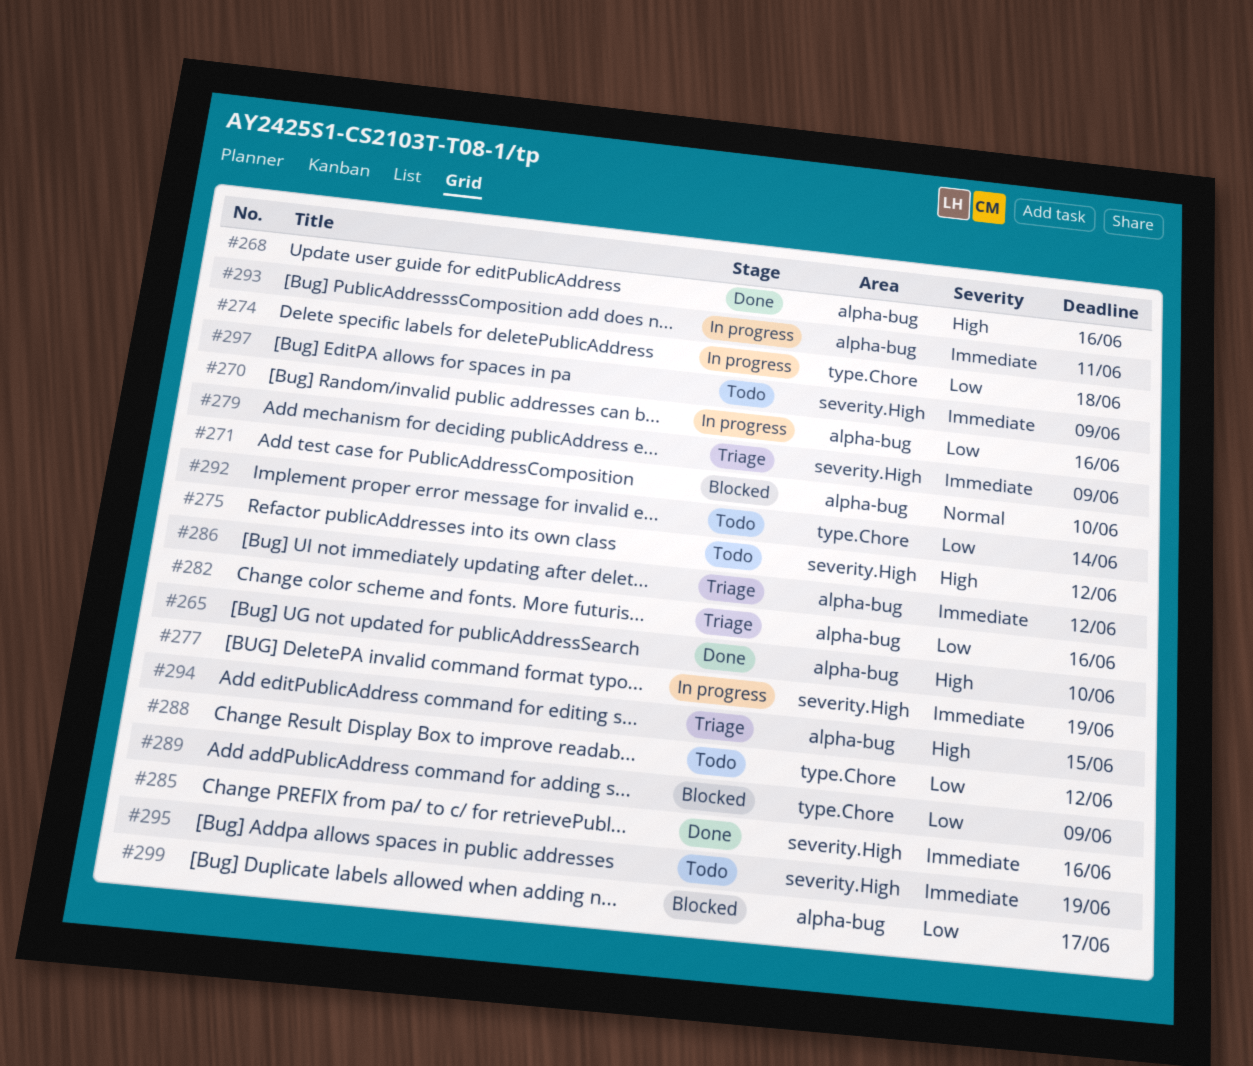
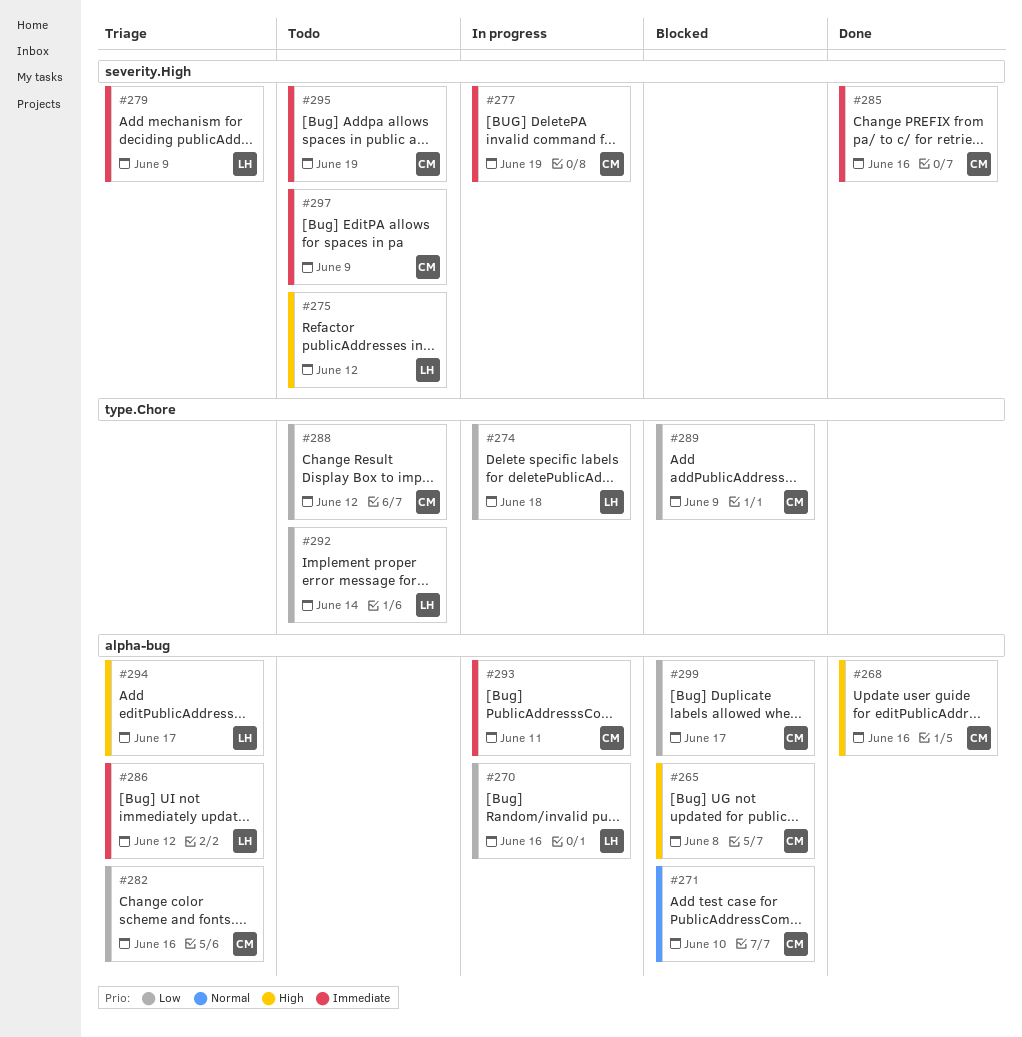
#265, status: Done -> Blocked
#265, due: Jun 10 -> Jun 8
#294, due: Jun 15 -> Jun 17

